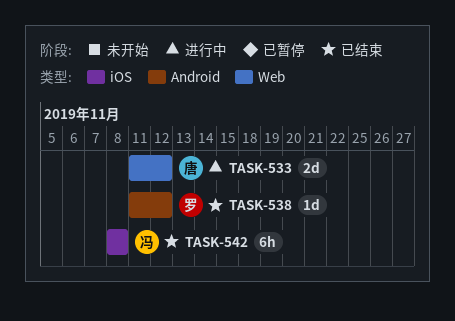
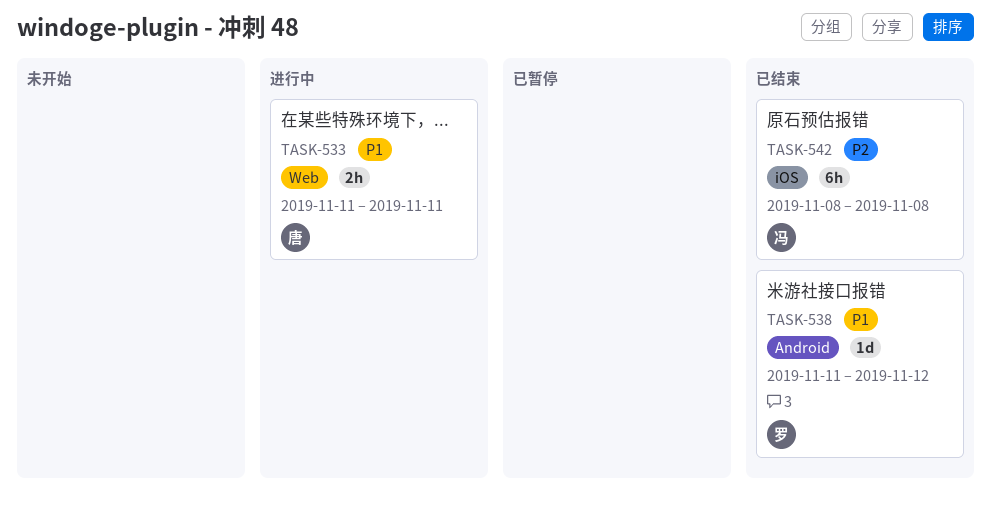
TASK-533, estimate: 2d -> 2h
TASK-533, due: Nov 12 -> Nov 11

